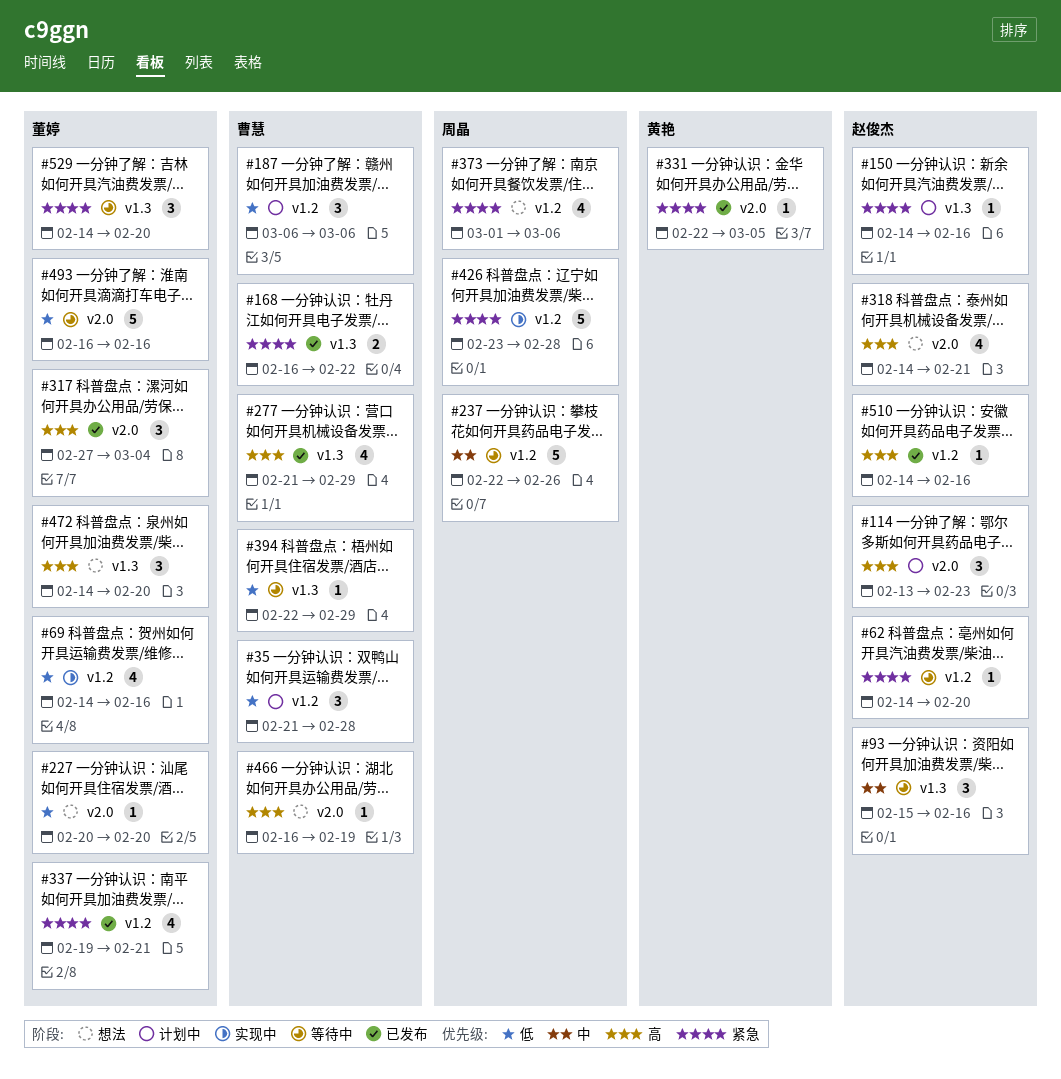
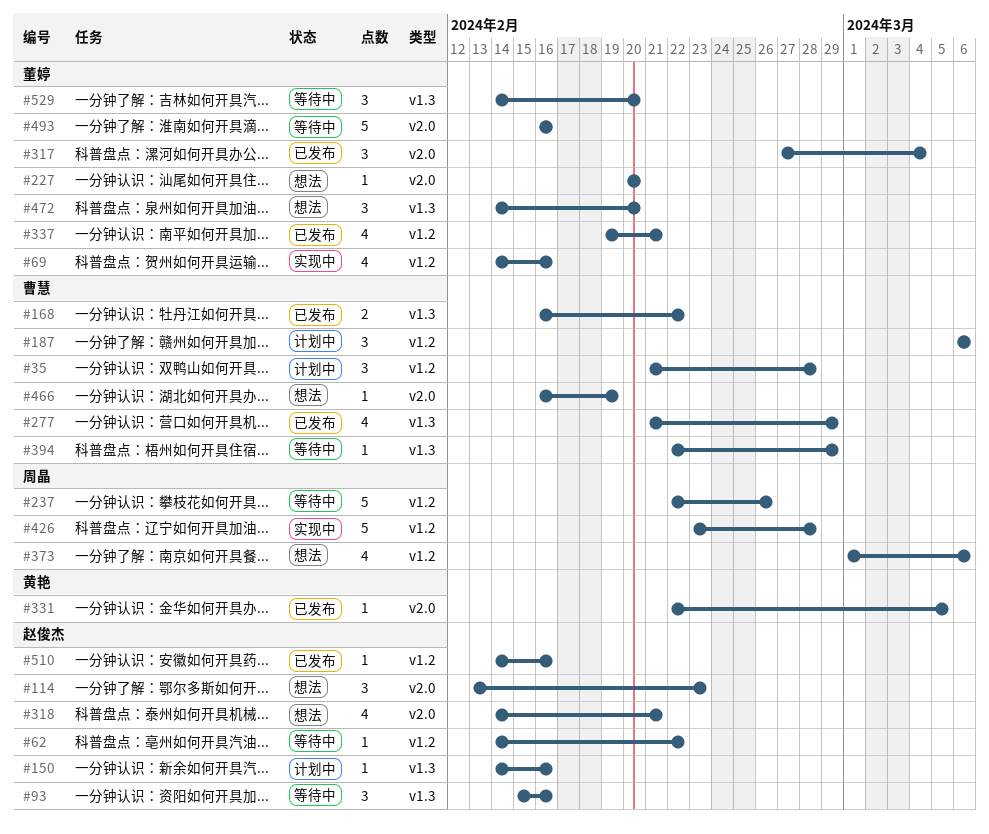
#62, due: Feb 20 -> Feb 22
#114, status: 计划中 -> 想法

